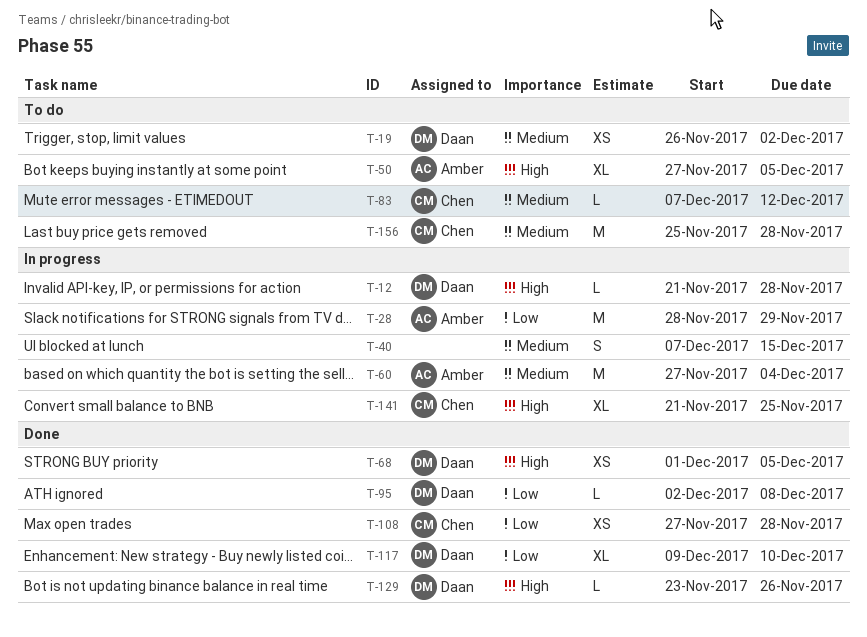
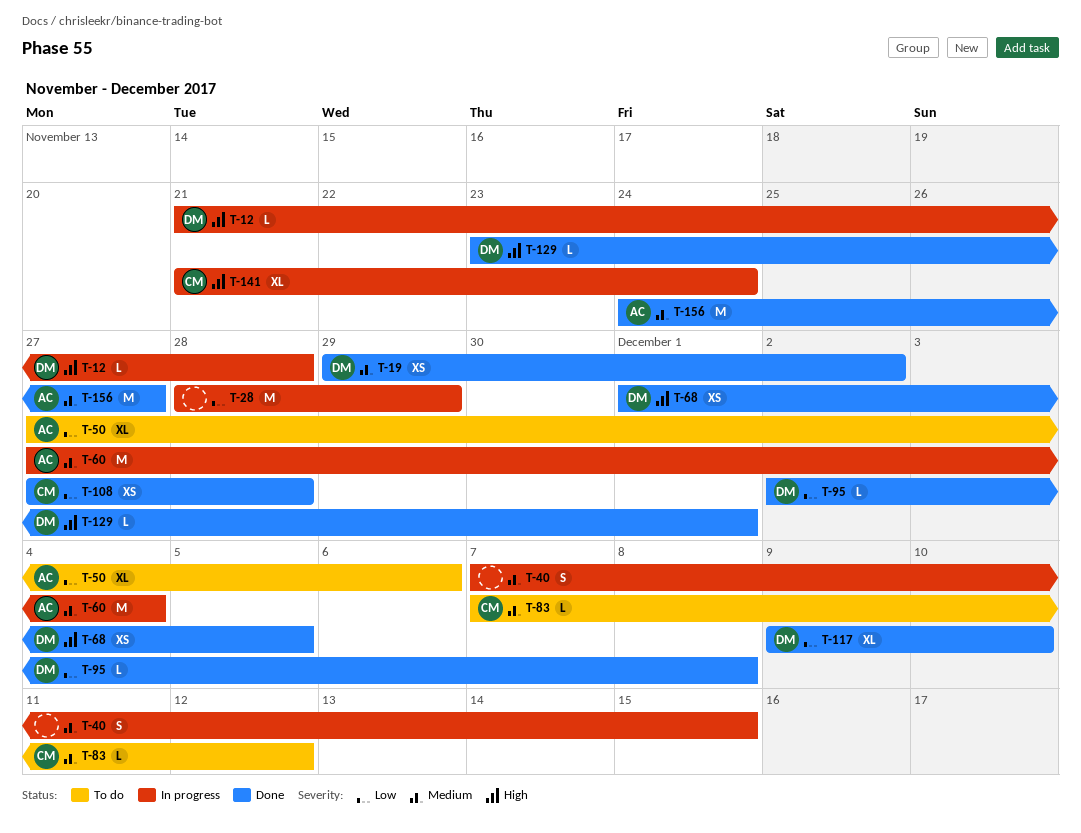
T-19, status: To do -> Done
T-19, start: Nov 26 -> Nov 29
T-28, owner: Amber -> none
T-50, priority: High -> Low
T-50, due: Dec 5 -> Dec 6
T-129, due: Nov 26 -> Dec 1
T-141, due: Nov 25 -> Nov 24
T-156, status: To do -> Done
T-156, owner: Chen -> Amber
T-156, start: Nov 25 -> Nov 24
T-156, due: Nov 28 -> Nov 27

